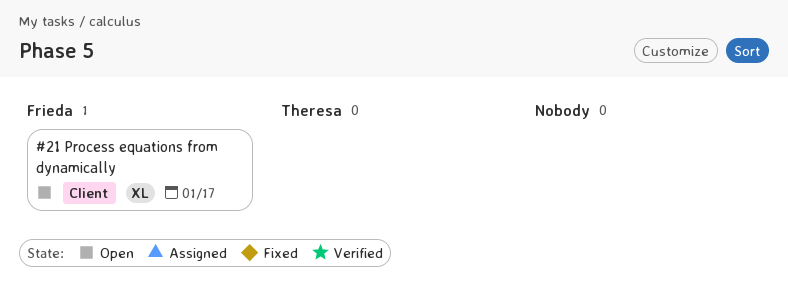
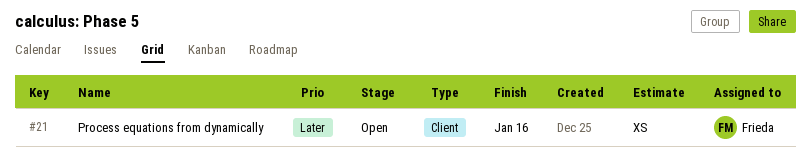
#21, estimate: XL -> XS
#21, due: Jan 17 -> Jan 16

